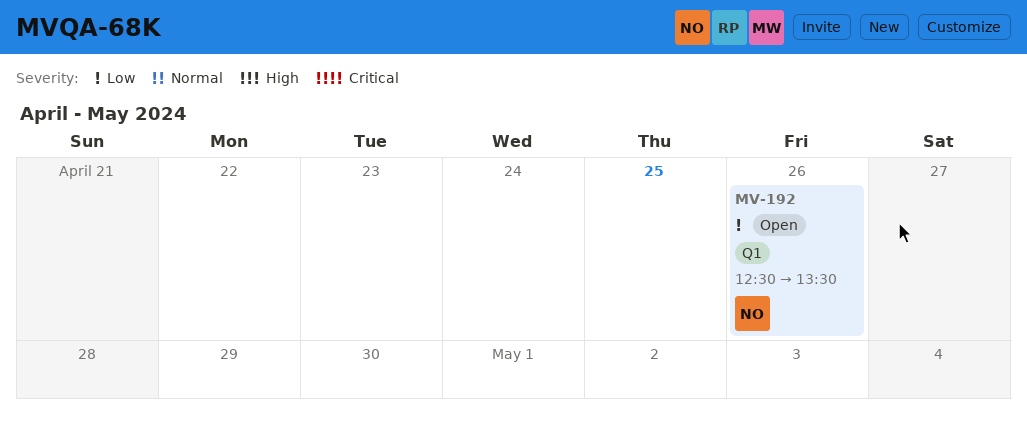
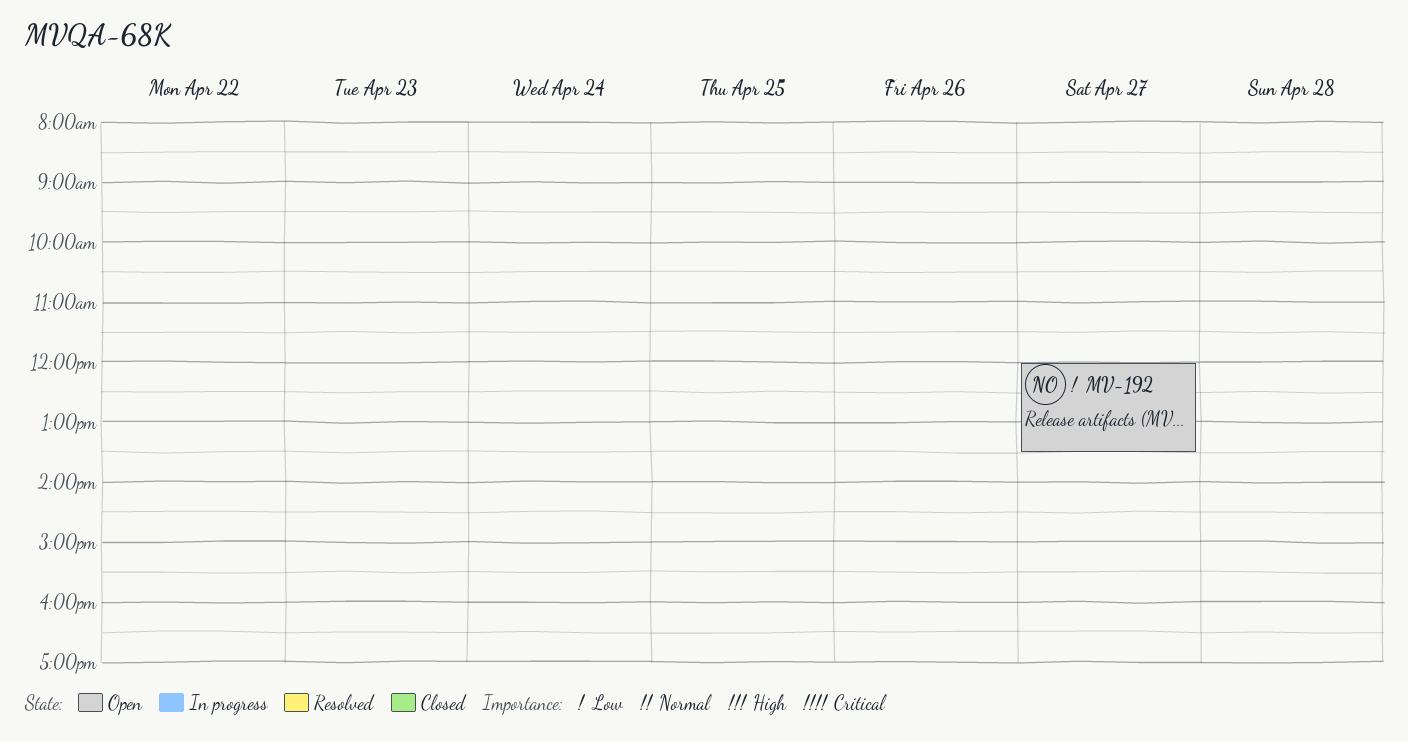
MV-192, day: Apr 26 -> Apr 27
MV-192, begins: 12:30 -> 12:00

